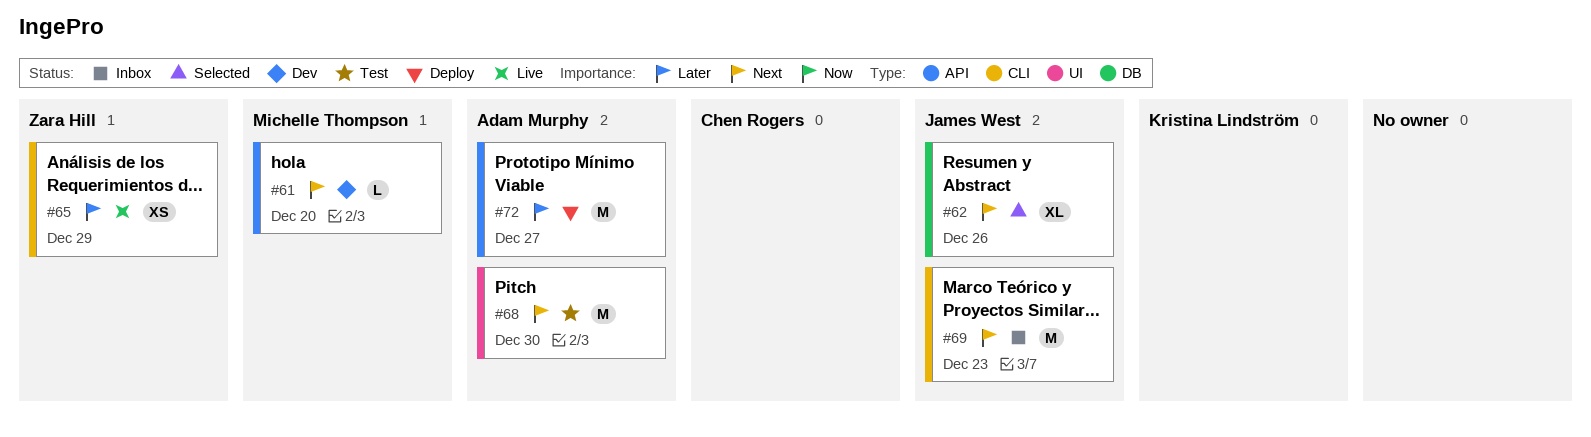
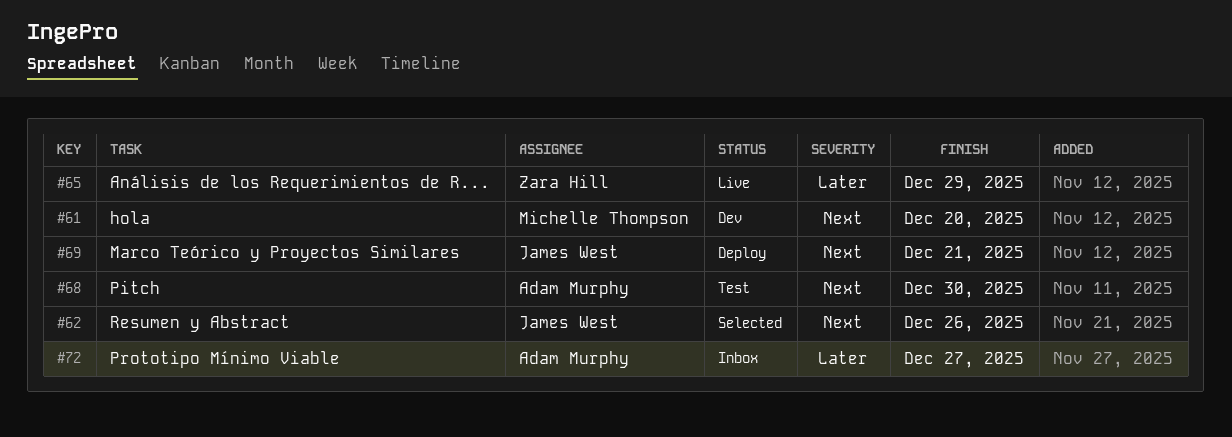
#69, status: Inbox -> Deploy
#69, due: Dec 23 -> Dec 21
#72, status: Deploy -> Inbox

